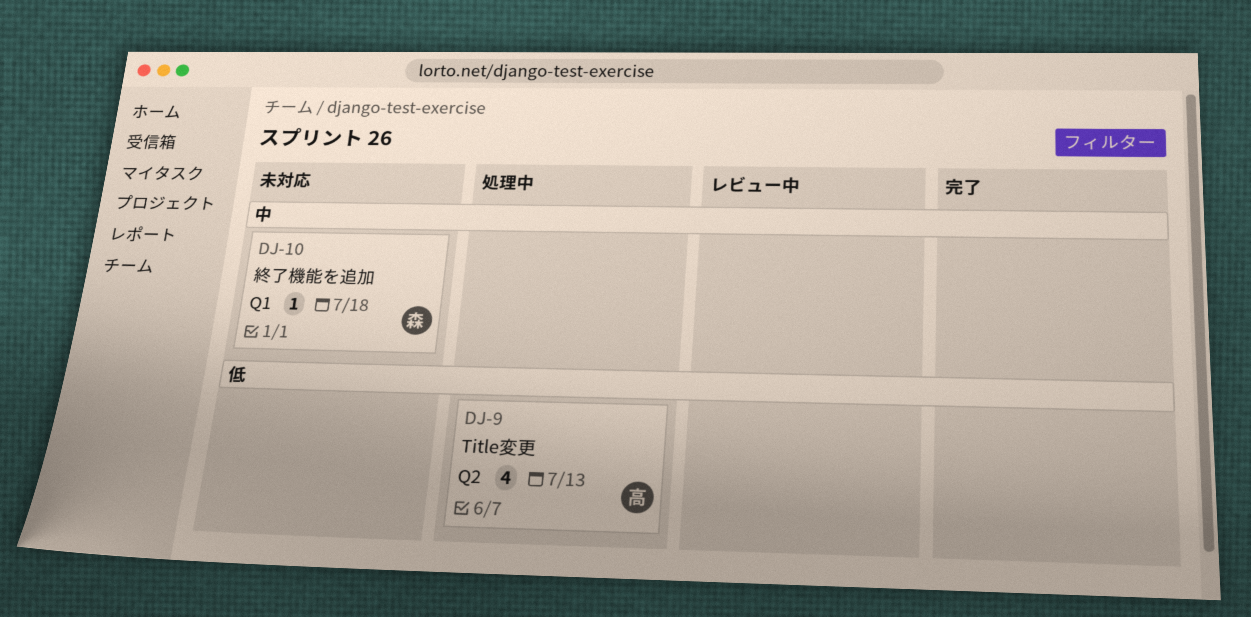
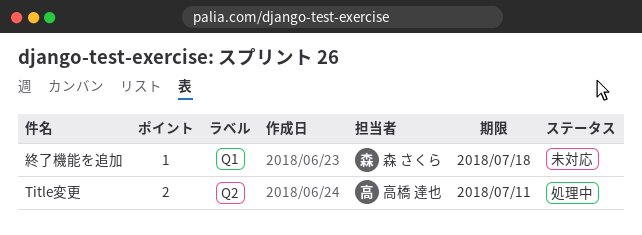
Title変更, estimate: 4 -> 2
Title変更, due: Jul 13 -> Jul 11

